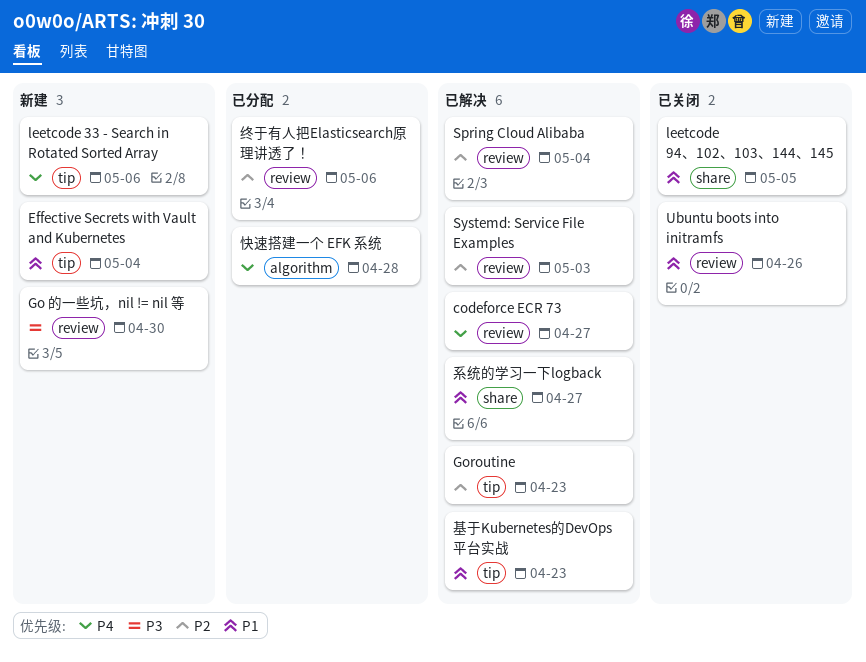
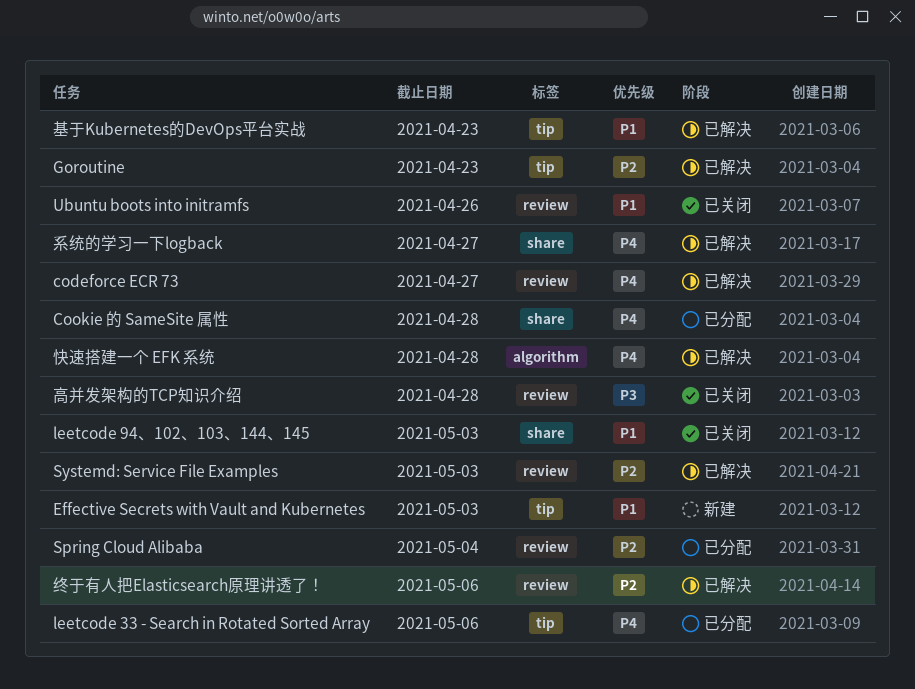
Cookie 的 SameSite 属性: none -> present
Effective Secrets with Vault and Kubernetes, due: May 4 -> May 3
Go 的一些坑，nil != nil 等: present -> none
leetcode 33 - Search in Rotated Sorted Array, status: 新建 -> 已分配
leetcode 94、102、103、144、145, due: May 5 -> May 3
Spring Cloud Alibaba, status: 已解决 -> 已分配
快速搭建一个 EFK 系统, status: 已分配 -> 已解决
系统的学习一下logback, priority: P1 -> P4
终于有人把Elasticsearch原理讲透了！, status: 已分配 -> 已解决
高并发架构的TCP知识介绍: none -> present

